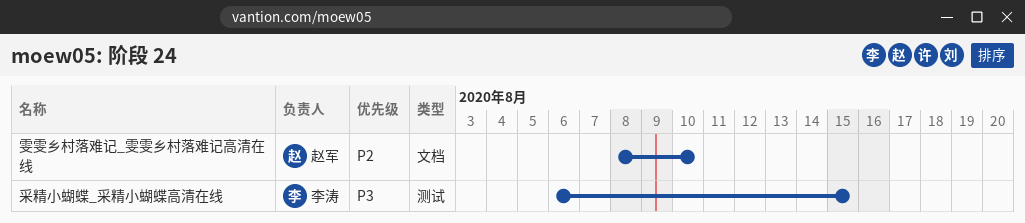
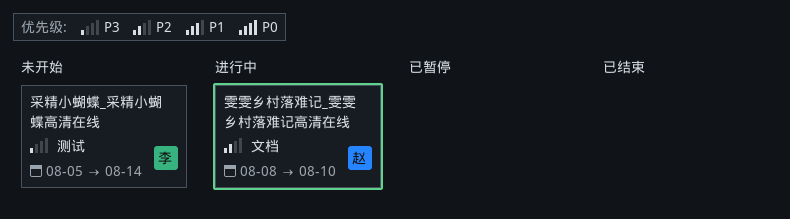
采精小蝴蝶_采精小蝴蝶高清在线, start: Aug 6 -> Aug 5
采精小蝴蝶_采精小蝴蝶高清在线, due: Aug 15 -> Aug 14

